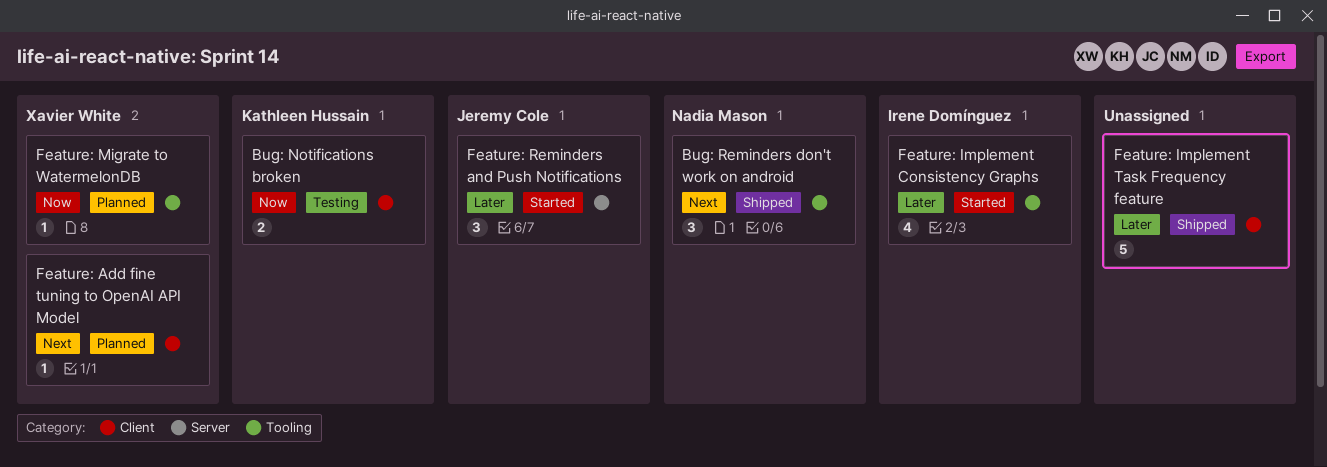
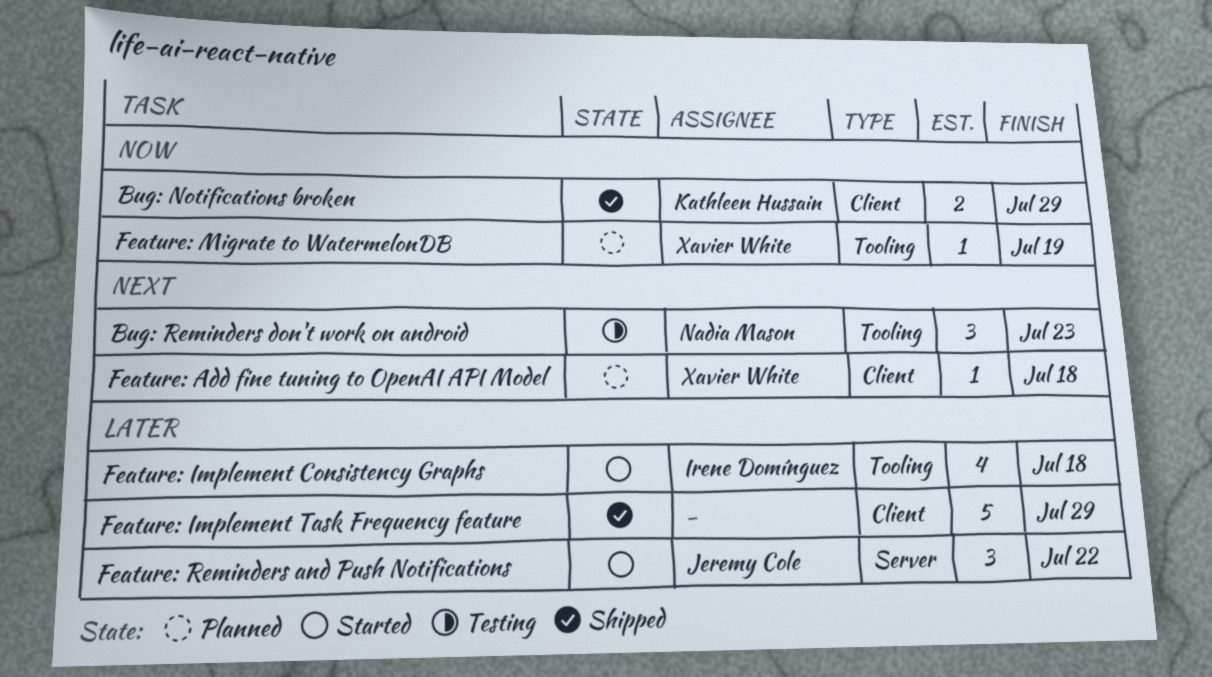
Bug: Notifications broken, status: Testing -> Shipped
Bug: Reminders don't work on android, status: Shipped -> Testing

